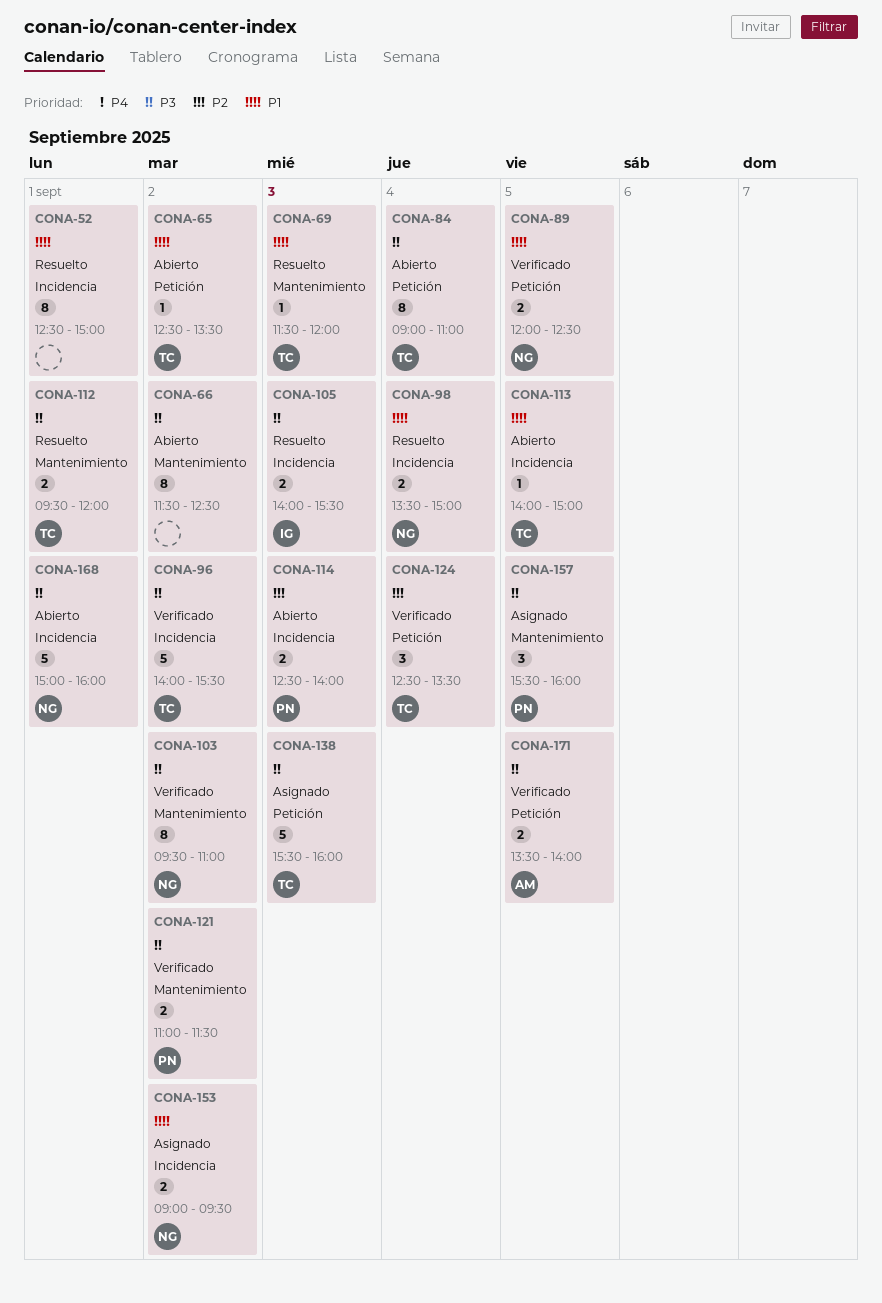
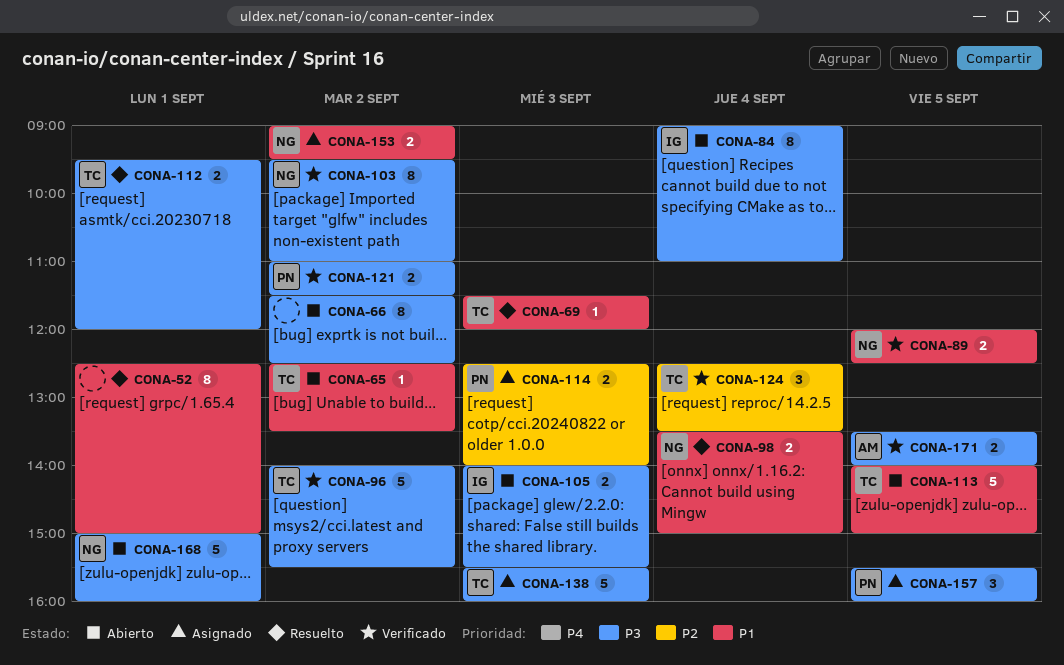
CONA-84, owner: TC -> IG
CONA-105, status: Resuelto -> Abierto
CONA-113, estimate: 1 -> 5
CONA-114, status: Abierto -> Asignado

